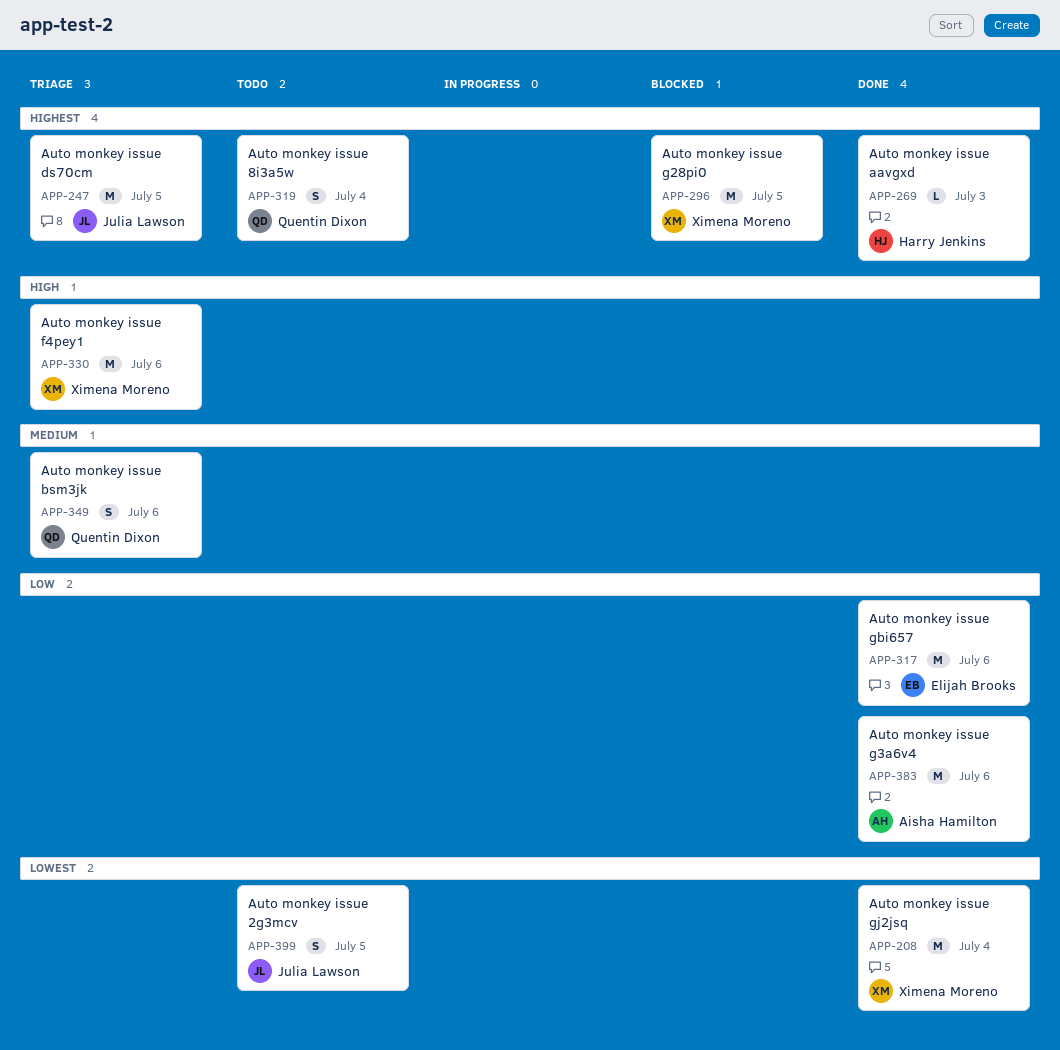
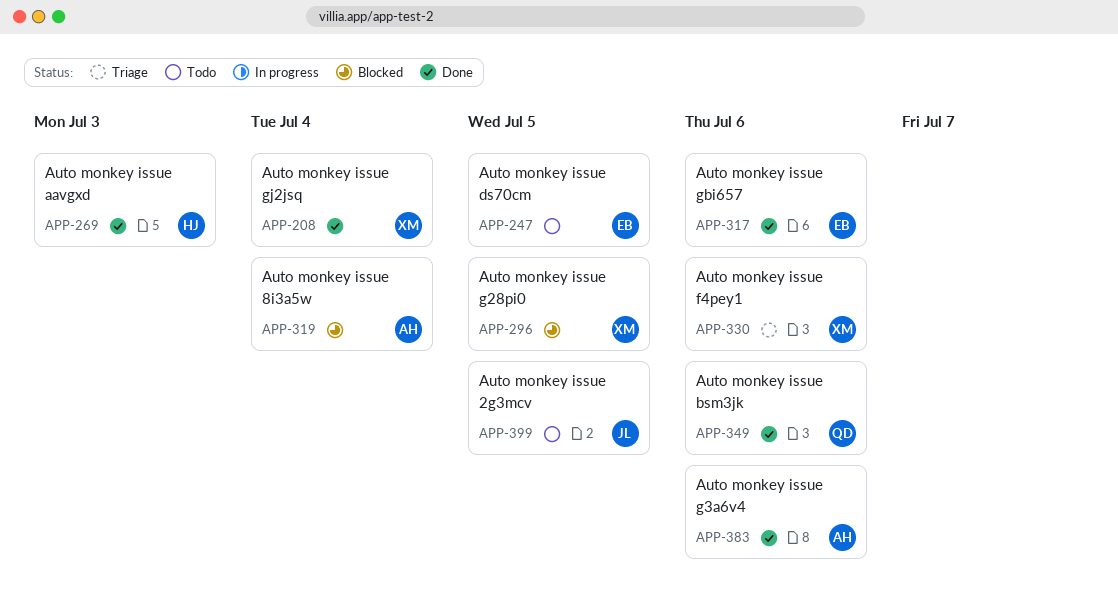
APP-247, status: Triage -> Todo
APP-247, owner: Julia Lawson -> Elijah Brooks
APP-319, status: Todo -> Blocked
APP-319, owner: Quentin Dixon -> Aisha Hamilton
APP-349, status: Triage -> Done

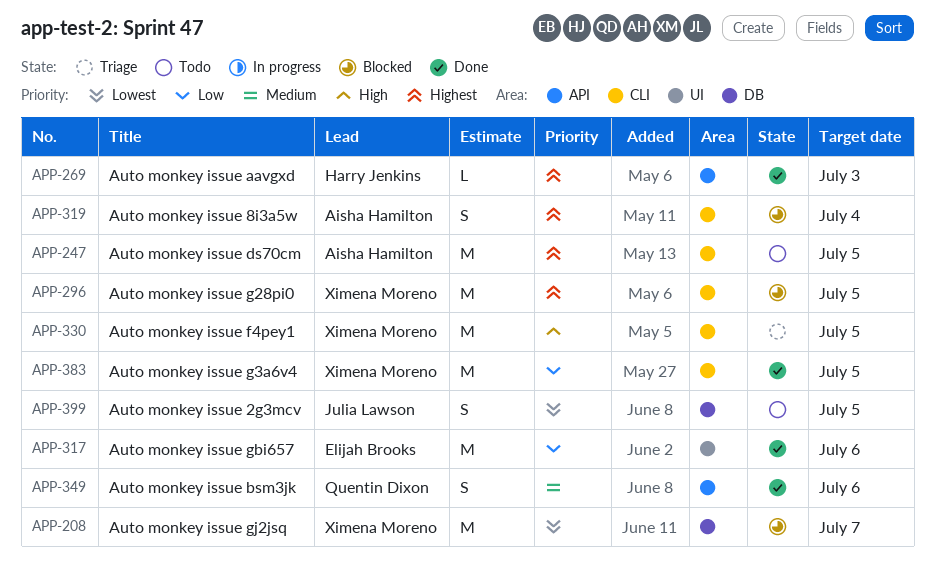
APP-208, status: Done -> Blocked
APP-208, due: Jul 4 -> Jul 7
APP-247, owner: Elijah Brooks -> Aisha Hamilton
APP-330, due: Jul 6 -> Jul 5
APP-383, owner: Aisha Hamilton -> Ximena Moreno
APP-383, due: Jul 6 -> Jul 5

